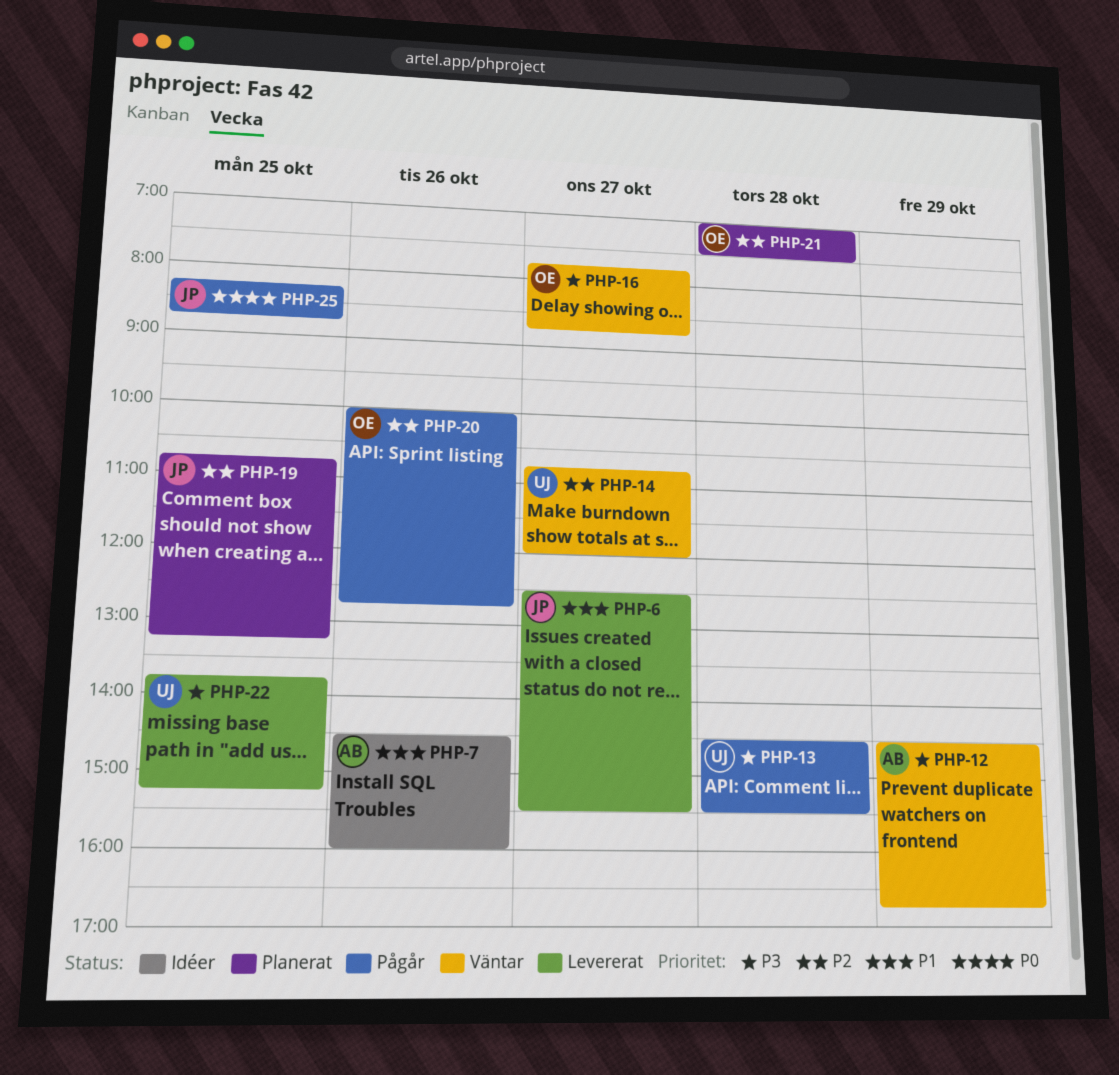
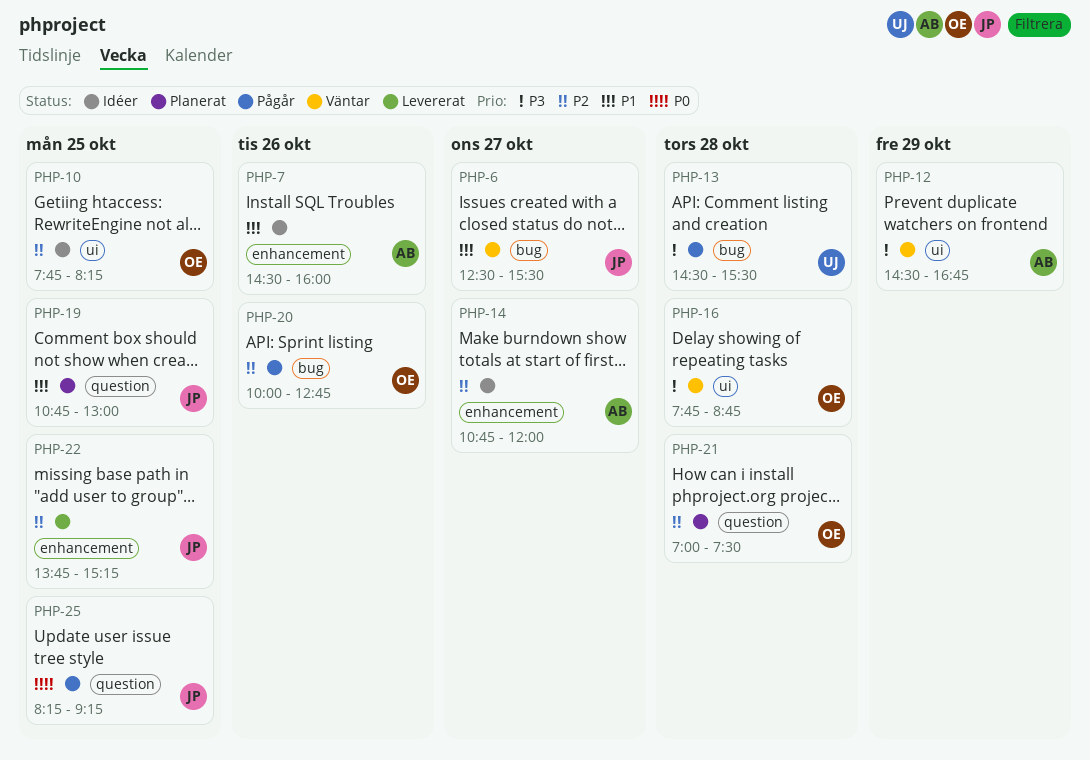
PHP-6, status: Levererat -> Väntar
PHP-10: none -> present
PHP-14, status: Väntar -> Idéer
PHP-14, owner: UJ -> AB
PHP-16, day: Oct 27 -> Oct 28
PHP-19, priority: P2 -> P1
PHP-19, ends: 13:15 -> 13:00
PHP-22, owner: UJ -> JP
PHP-22, priority: P3 -> P2
PHP-25, ends: 08:45 -> 09:15

